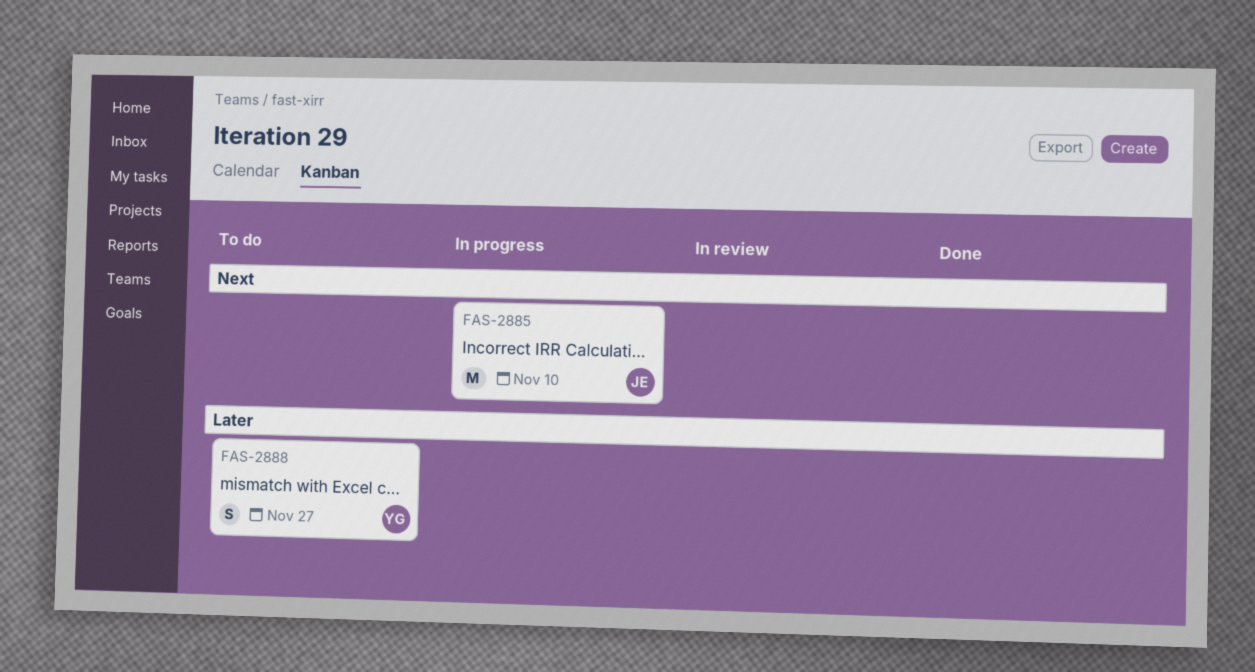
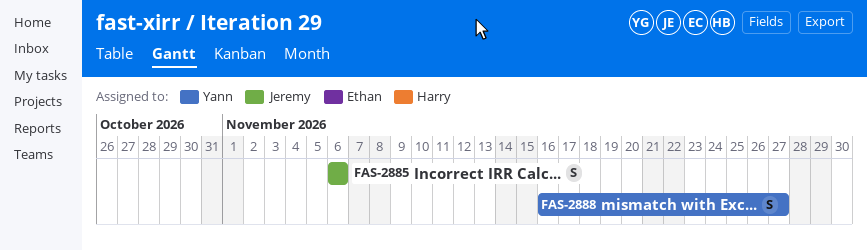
FAS-2885, estimate: M -> S
FAS-2885, due: Nov 10 -> Nov 6

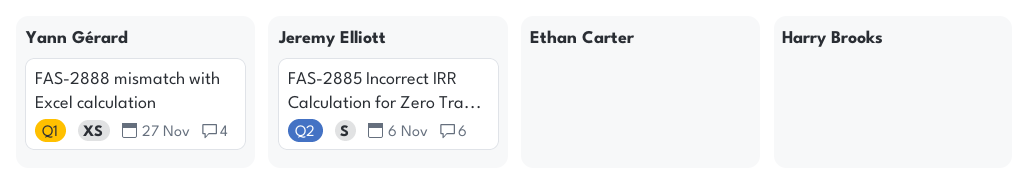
FAS-2888, estimate: S -> XS

